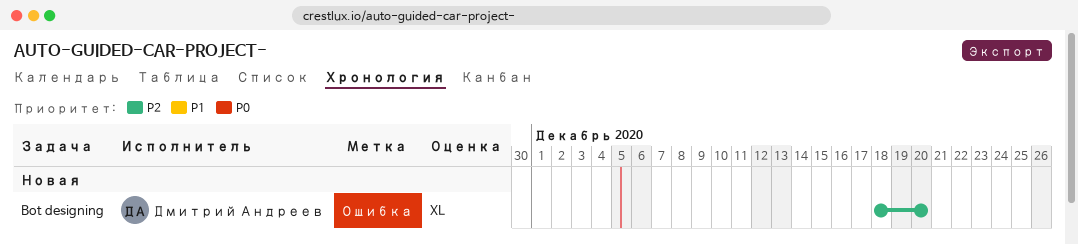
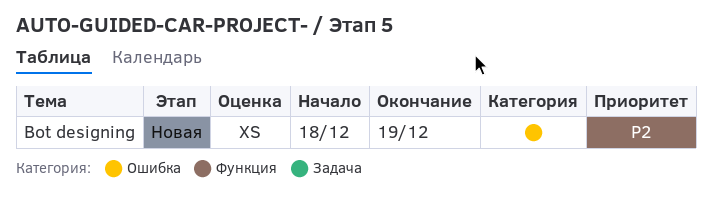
Bot designing, estimate: XL -> XS
Bot designing, due: Dec 20 -> Dec 19

